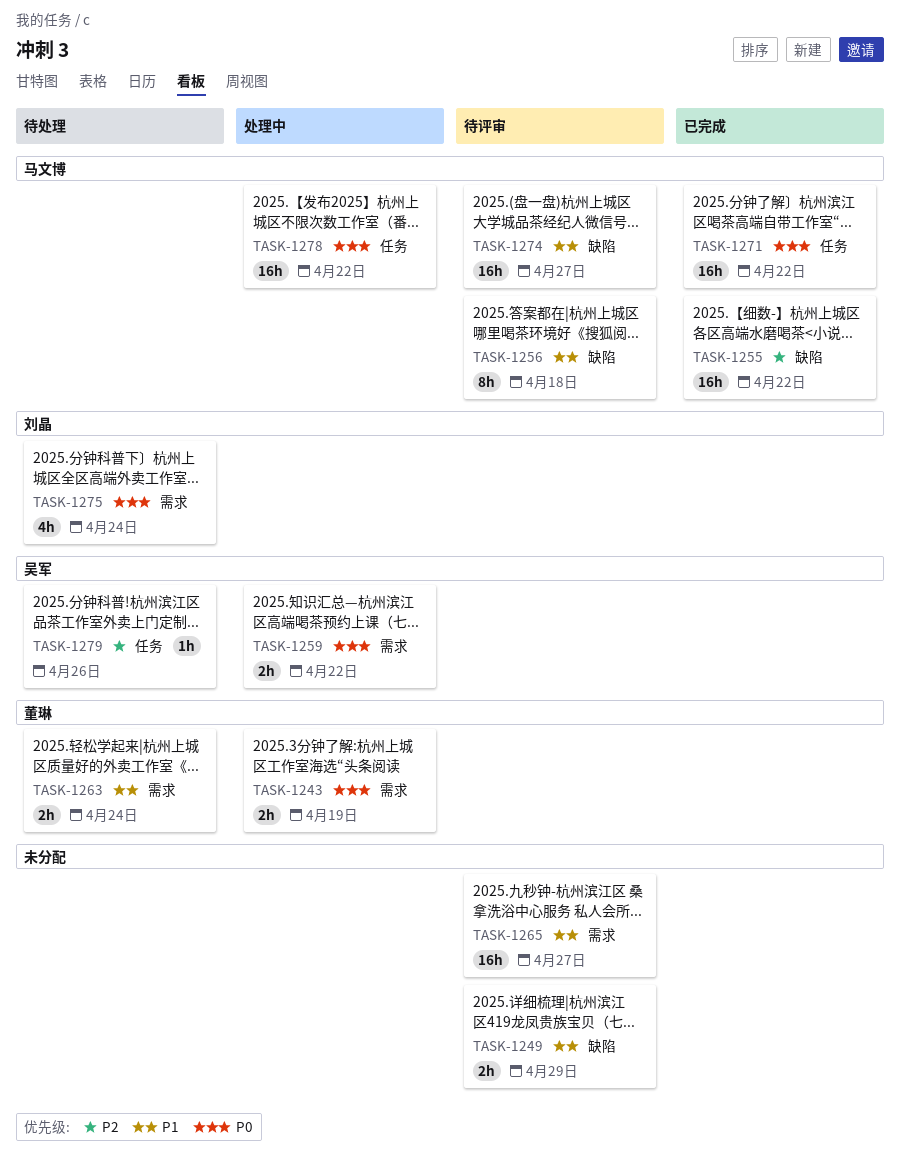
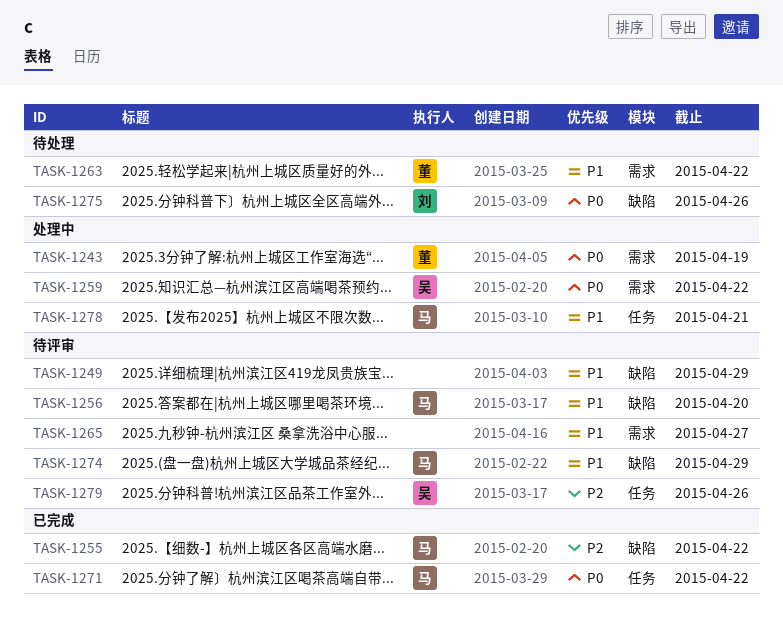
TASK-1256, due: Apr 18 -> Apr 20
TASK-1263, due: Apr 24 -> Apr 22
TASK-1274, due: Apr 27 -> Apr 29
TASK-1275, label: 需求 -> 缺陷
TASK-1275, due: Apr 24 -> Apr 26
TASK-1278, priority: P0 -> P1
TASK-1278, due: Apr 22 -> Apr 21
TASK-1279, status: 待处理 -> 待评审

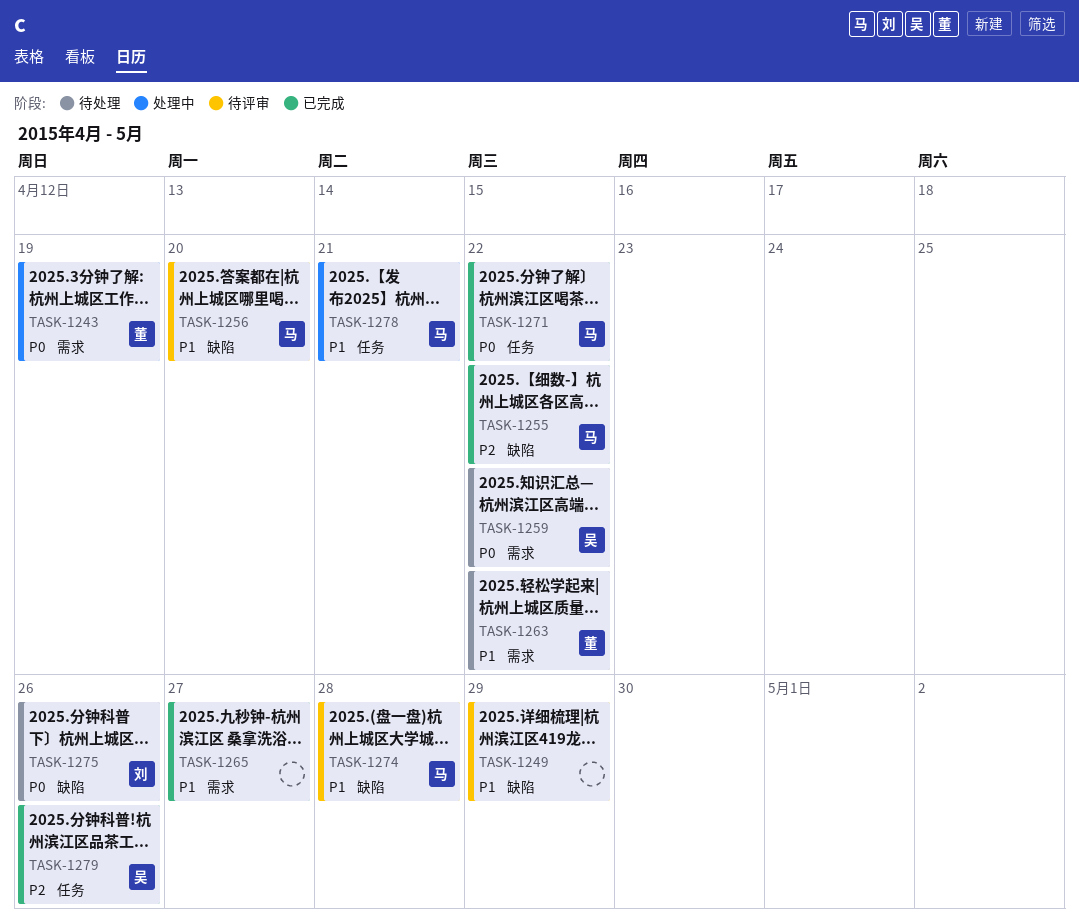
TASK-1259, status: 处理中 -> 待处理
TASK-1265, status: 待评审 -> 已完成
TASK-1274, due: Apr 29 -> Apr 28
TASK-1279, status: 待评审 -> 已完成

